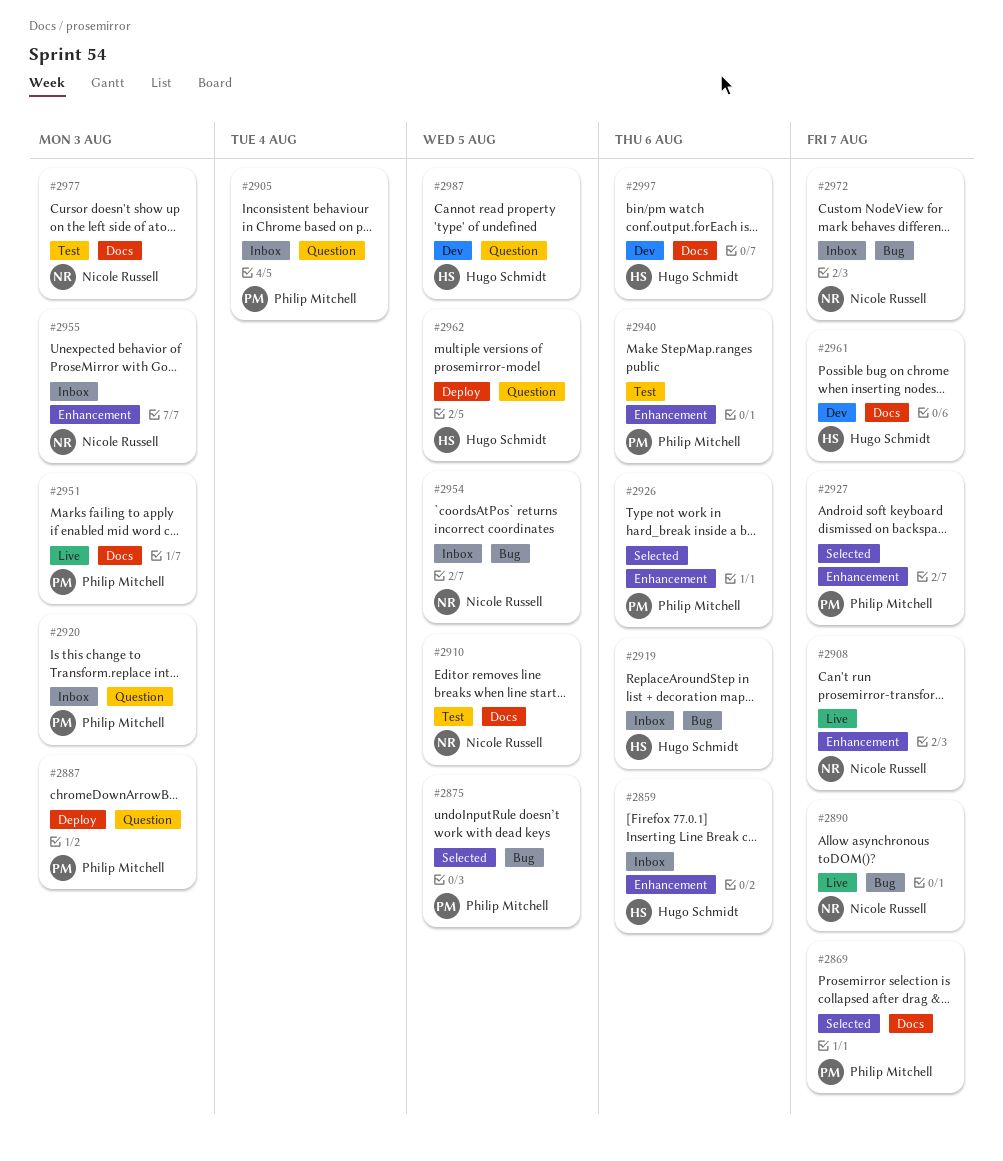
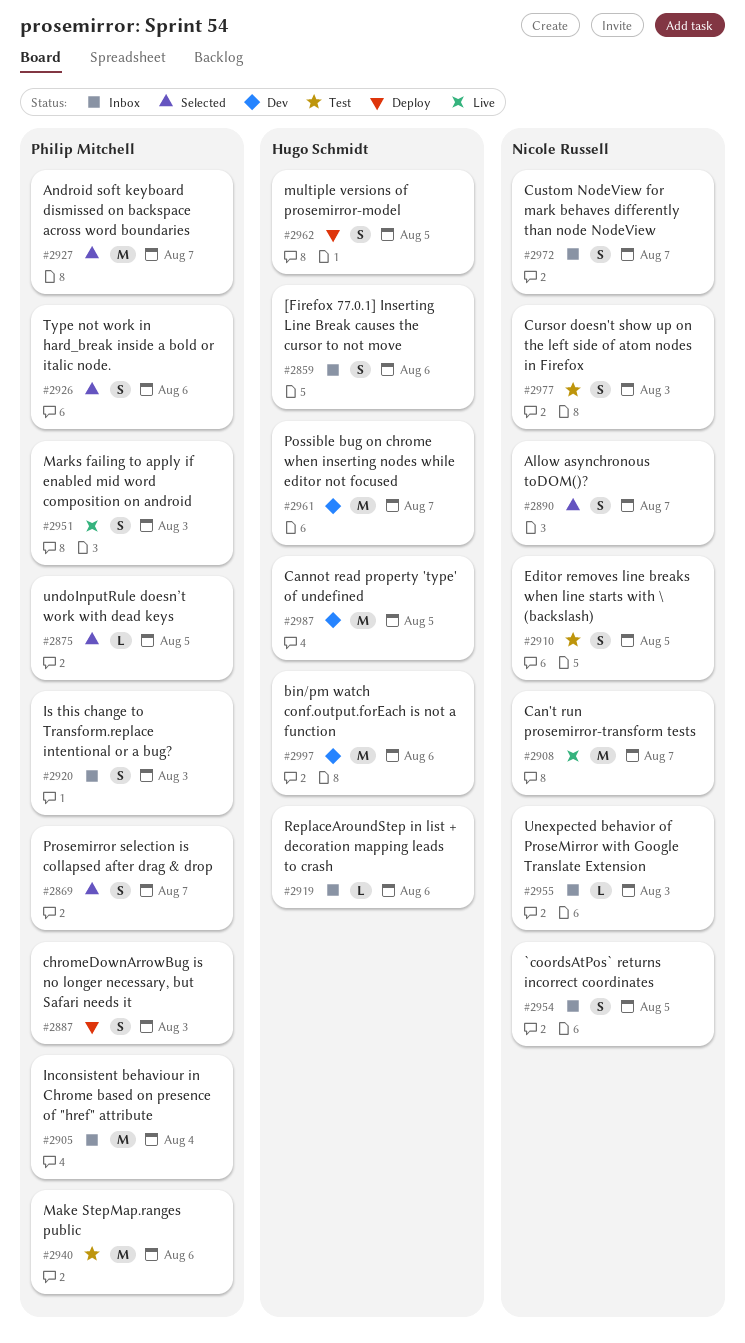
#2890, status: Live -> Selected

